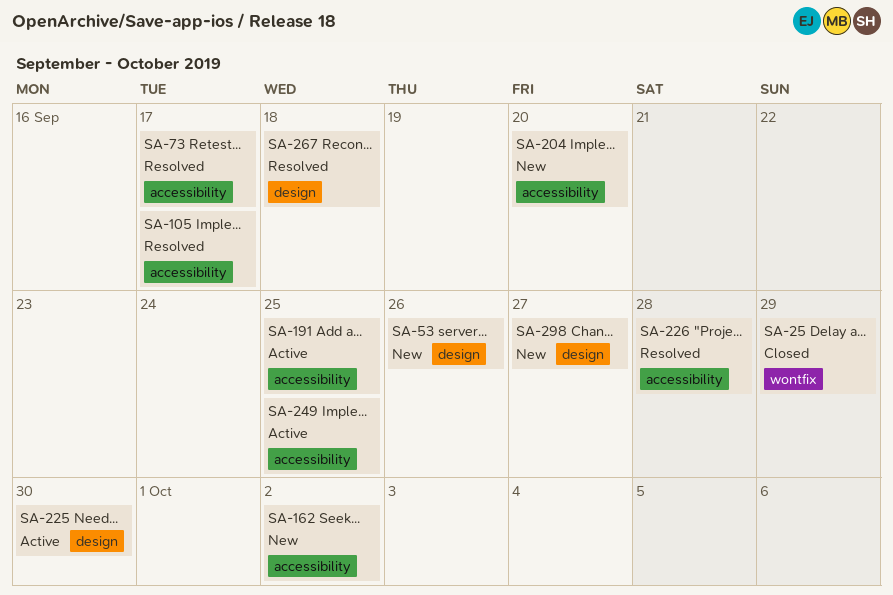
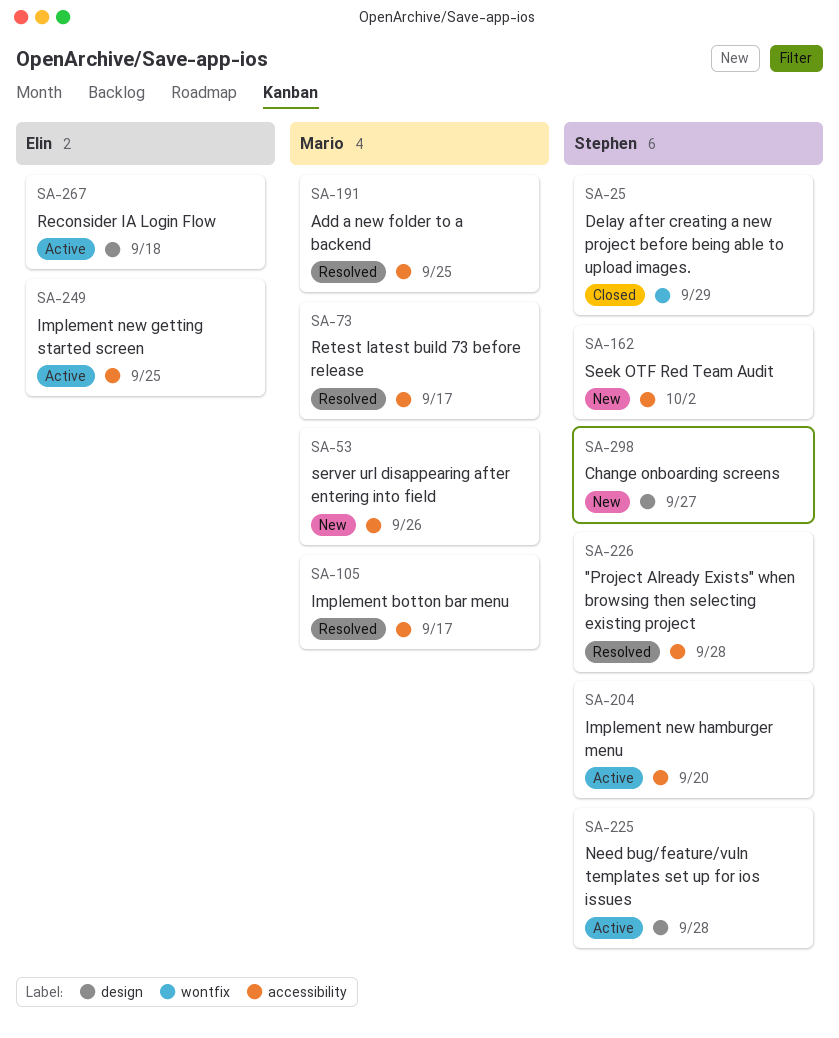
SA-53, label: design -> accessibility
SA-191, status: Active -> Resolved
SA-204, status: New -> Active
SA-225, due: Sep 30 -> Sep 28
SA-267, status: Resolved -> Active

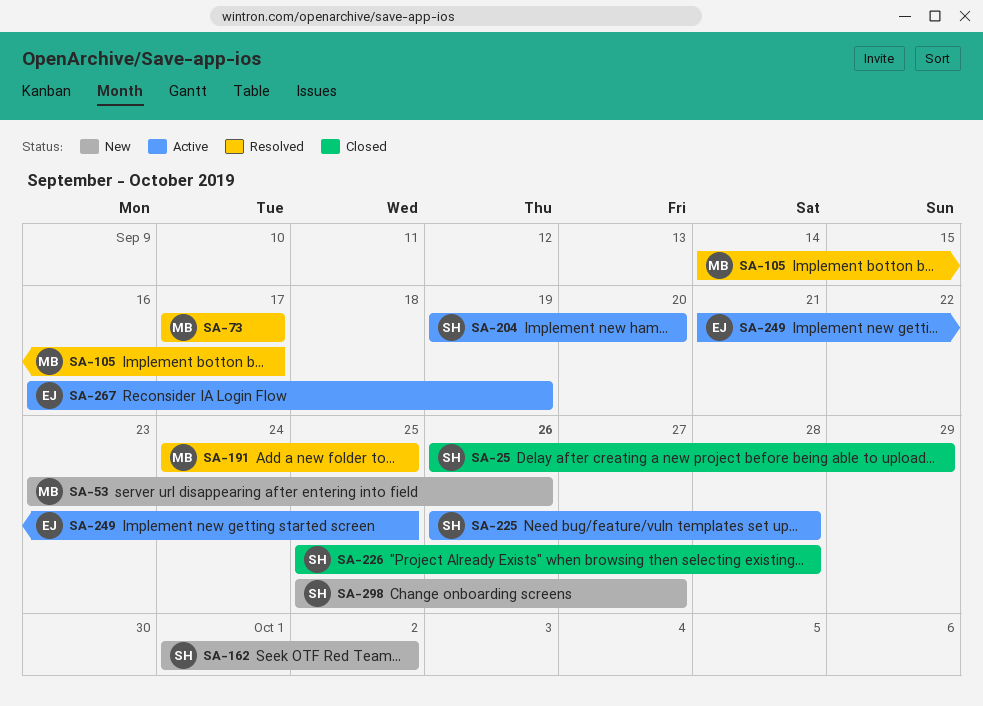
SA-226, status: Resolved -> Closed
SA-267, due: Sep 18 -> Sep 19

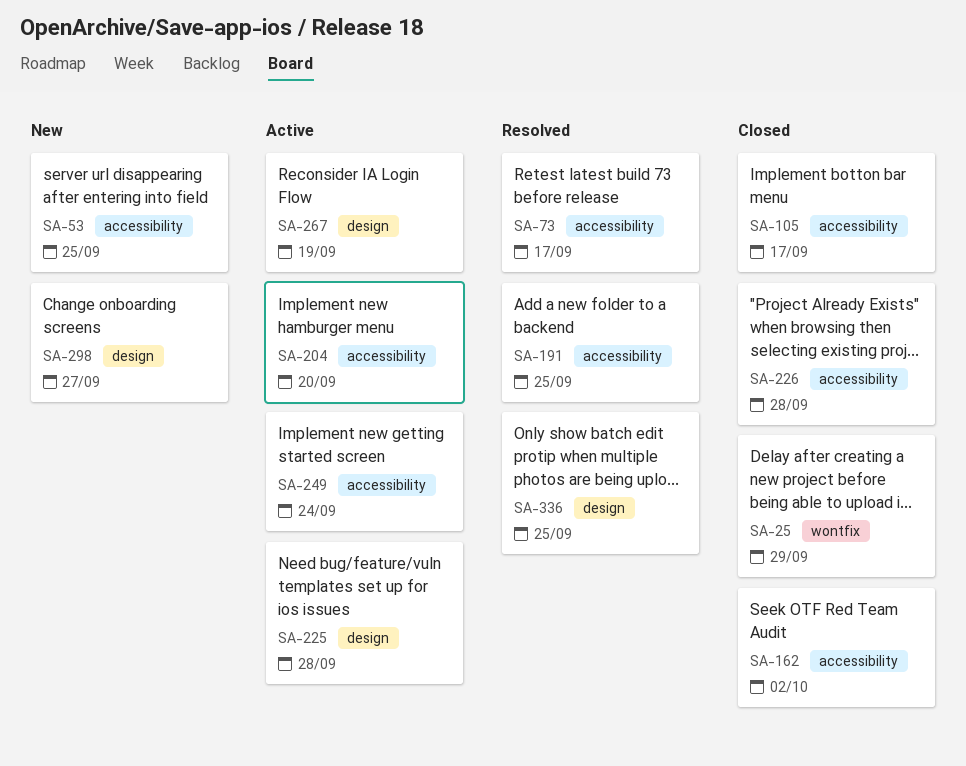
SA-53, due: Sep 26 -> Sep 25
SA-105, status: Resolved -> Closed
SA-162, status: New -> Closed
SA-249, due: Sep 25 -> Sep 24
SA-336: none -> present

